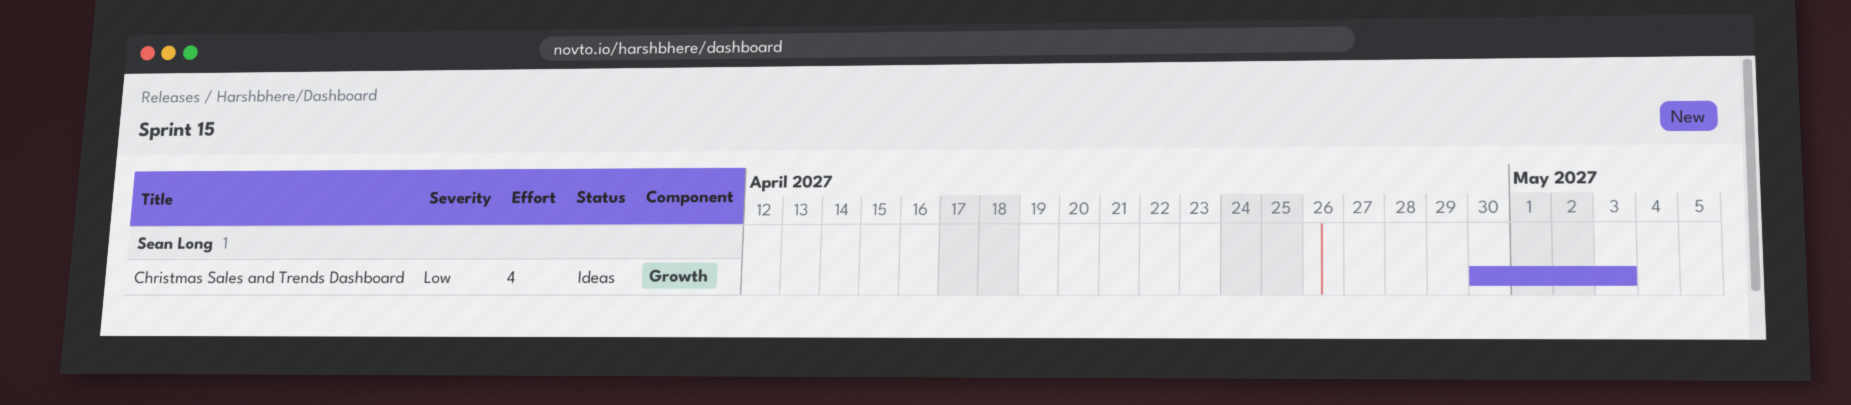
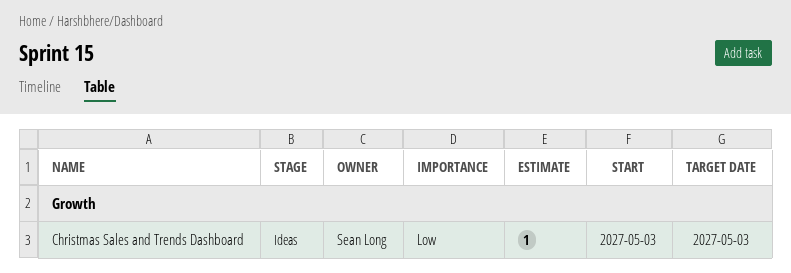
Christmas Sales and Trends Dashboard, estimate: 4 -> 1
Christmas Sales and Trends Dashboard, start: Apr 30 -> May 3

